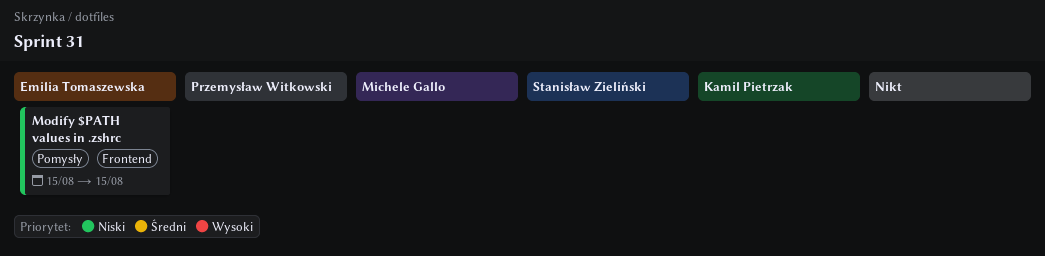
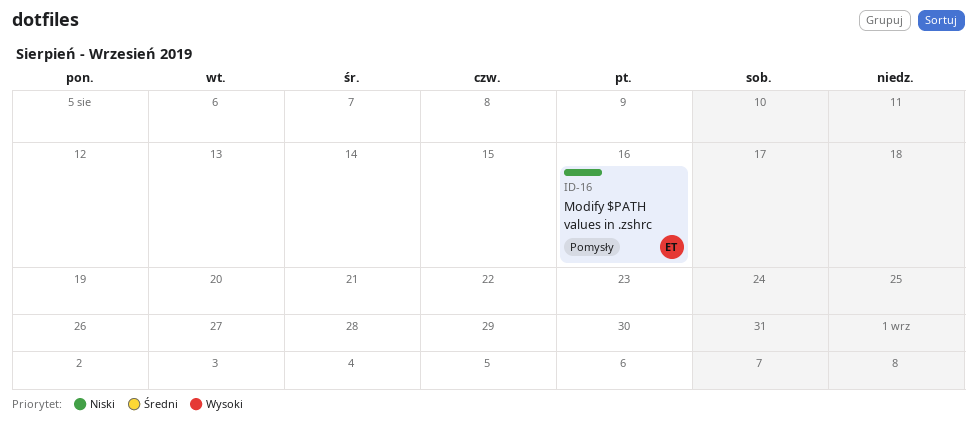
Modify $PATH values in .zshrc, due: Aug 15 -> Aug 16

